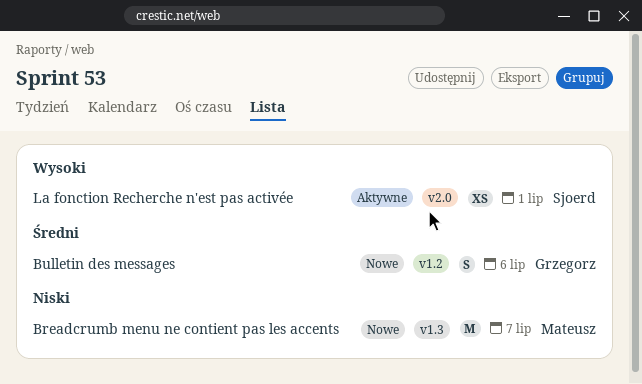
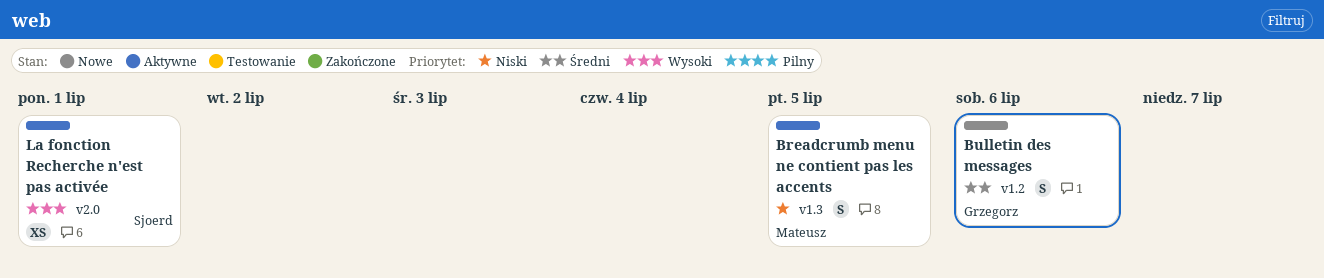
Breadcrumb menu ne contient pas les accents, status: Nowe -> Aktywne
Breadcrumb menu ne contient pas les accents, estimate: M -> S
Breadcrumb menu ne contient pas les accents, due: Jul 7 -> Jul 5

